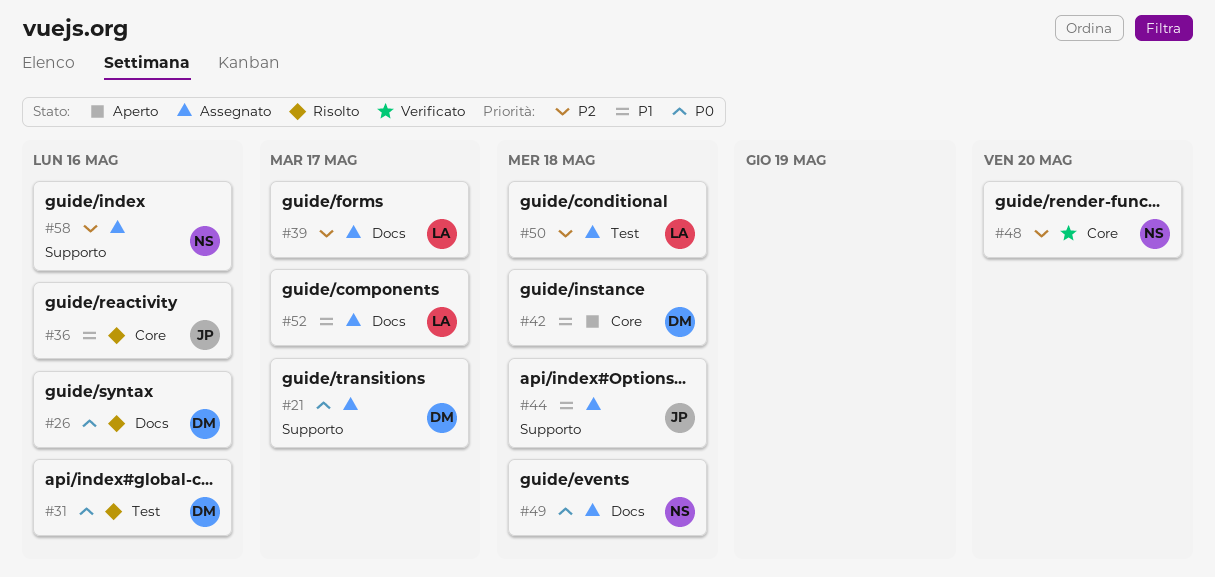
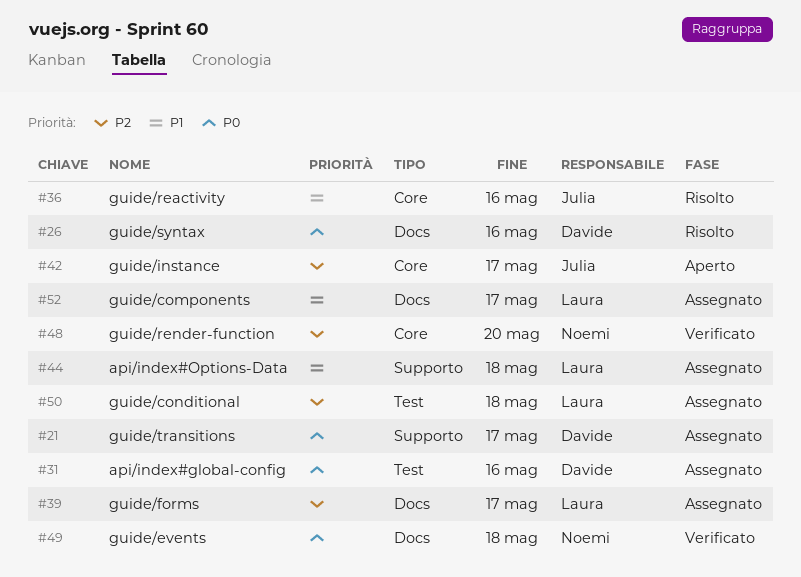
#31, status: Risolto -> Assegnato
#42, owner: Davide -> Julia
#42, priority: P1 -> P2
#42, due: May 18 -> May 17
#44, owner: Julia -> Laura
#49, status: Assegnato -> Verificato
#58: present -> none

